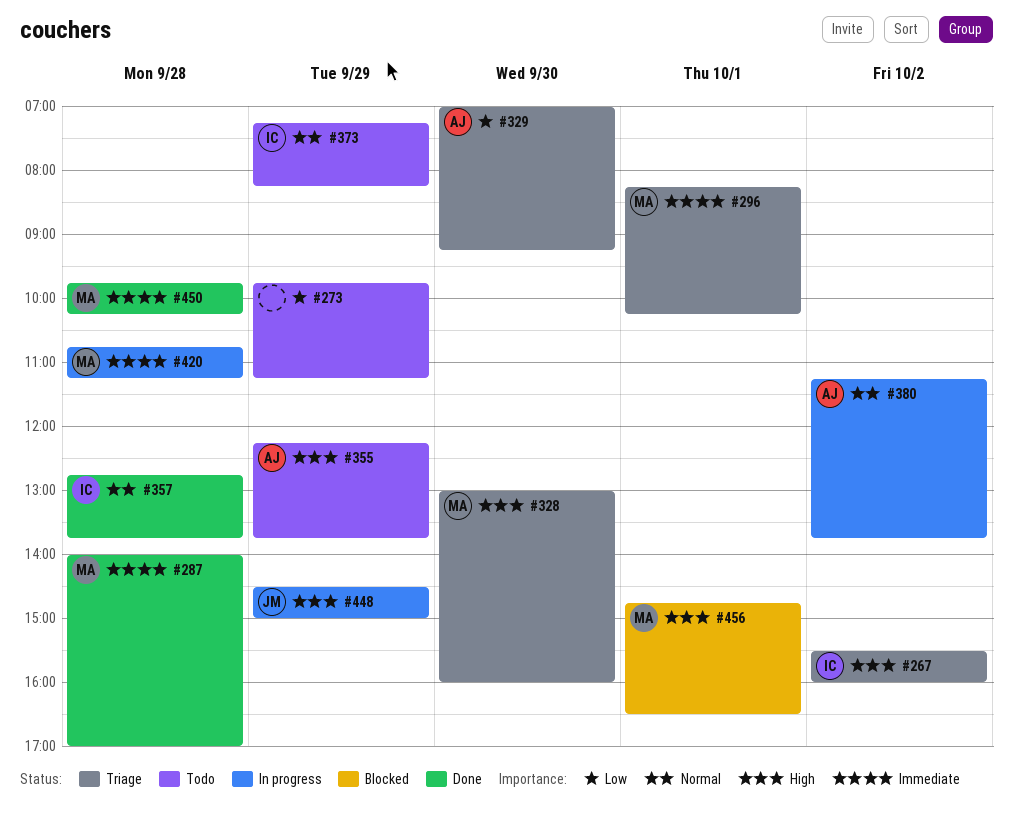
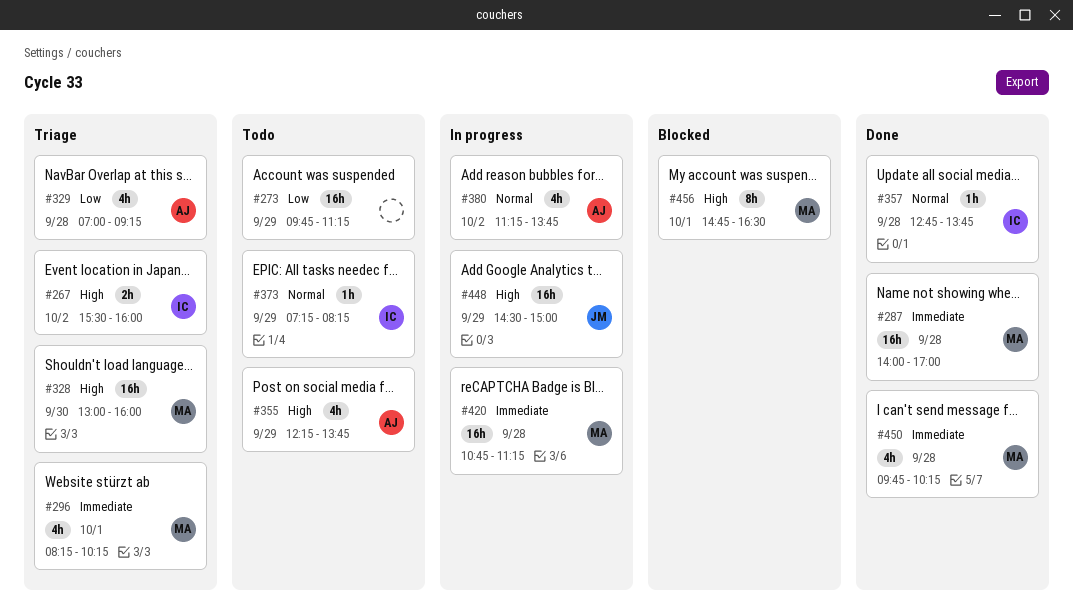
#329, day: Sep 30 -> Sep 28

